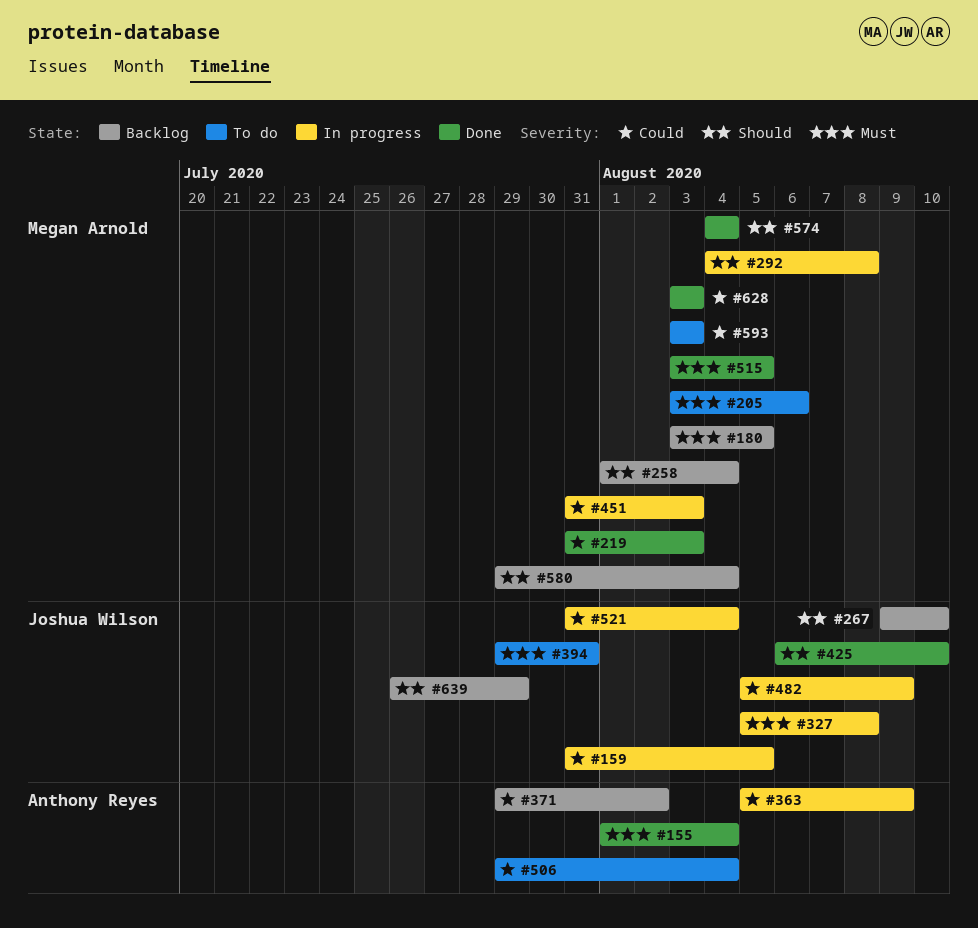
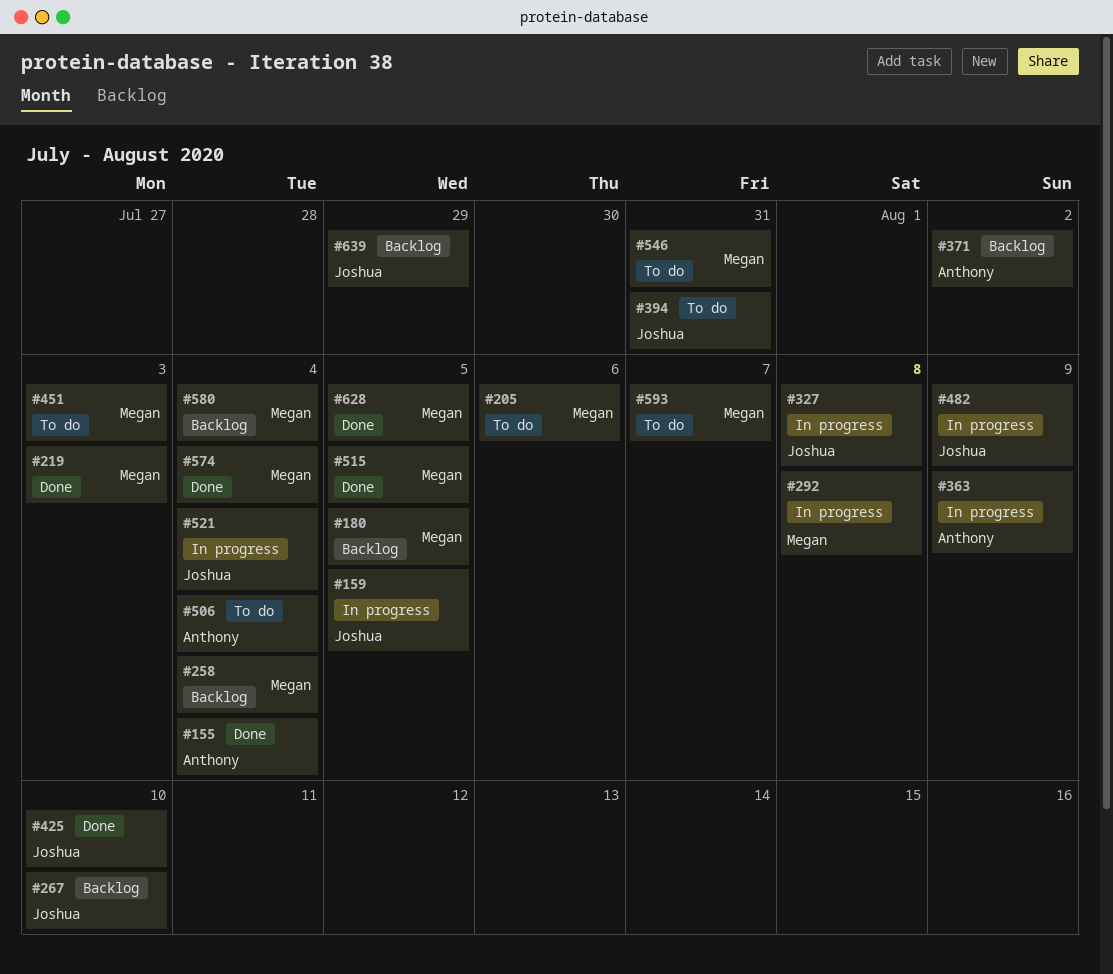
#451, status: In progress -> To do
#546: none -> present
#593, due: Aug 3 -> Aug 7
#628, due: Aug 3 -> Aug 5

